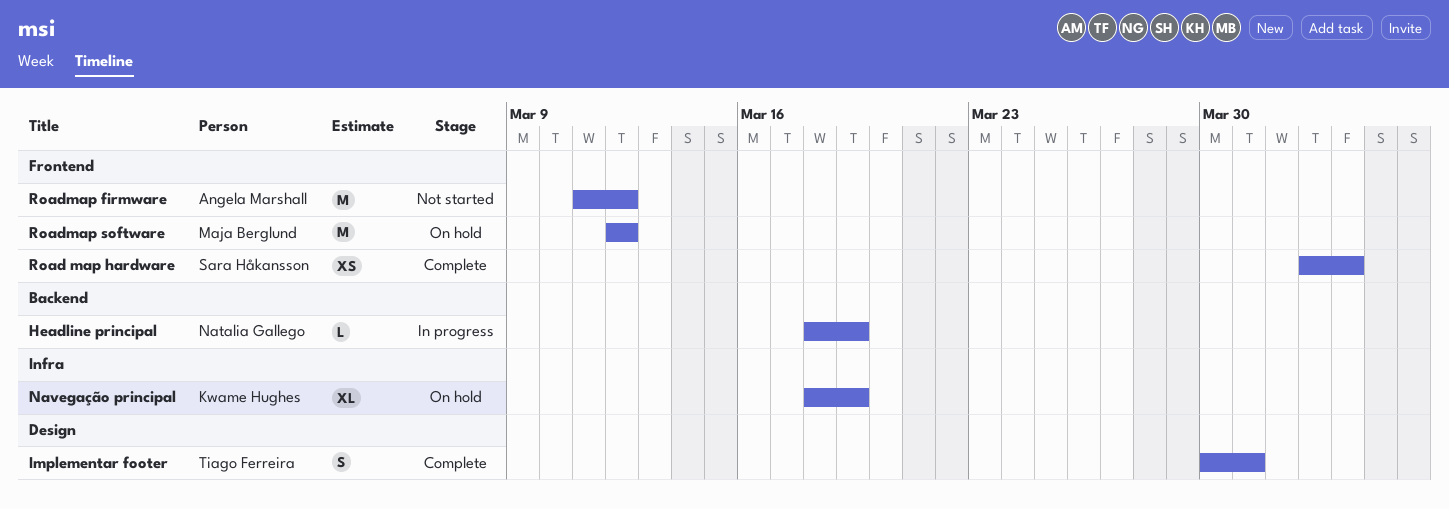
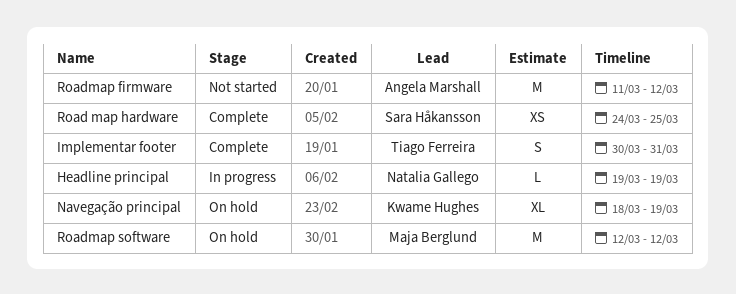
Headline principal, start: Mar 18 -> Mar 19
Road map hardware, start: Apr 2 -> Mar 24
Road map hardware, due: Apr 3 -> Mar 25

